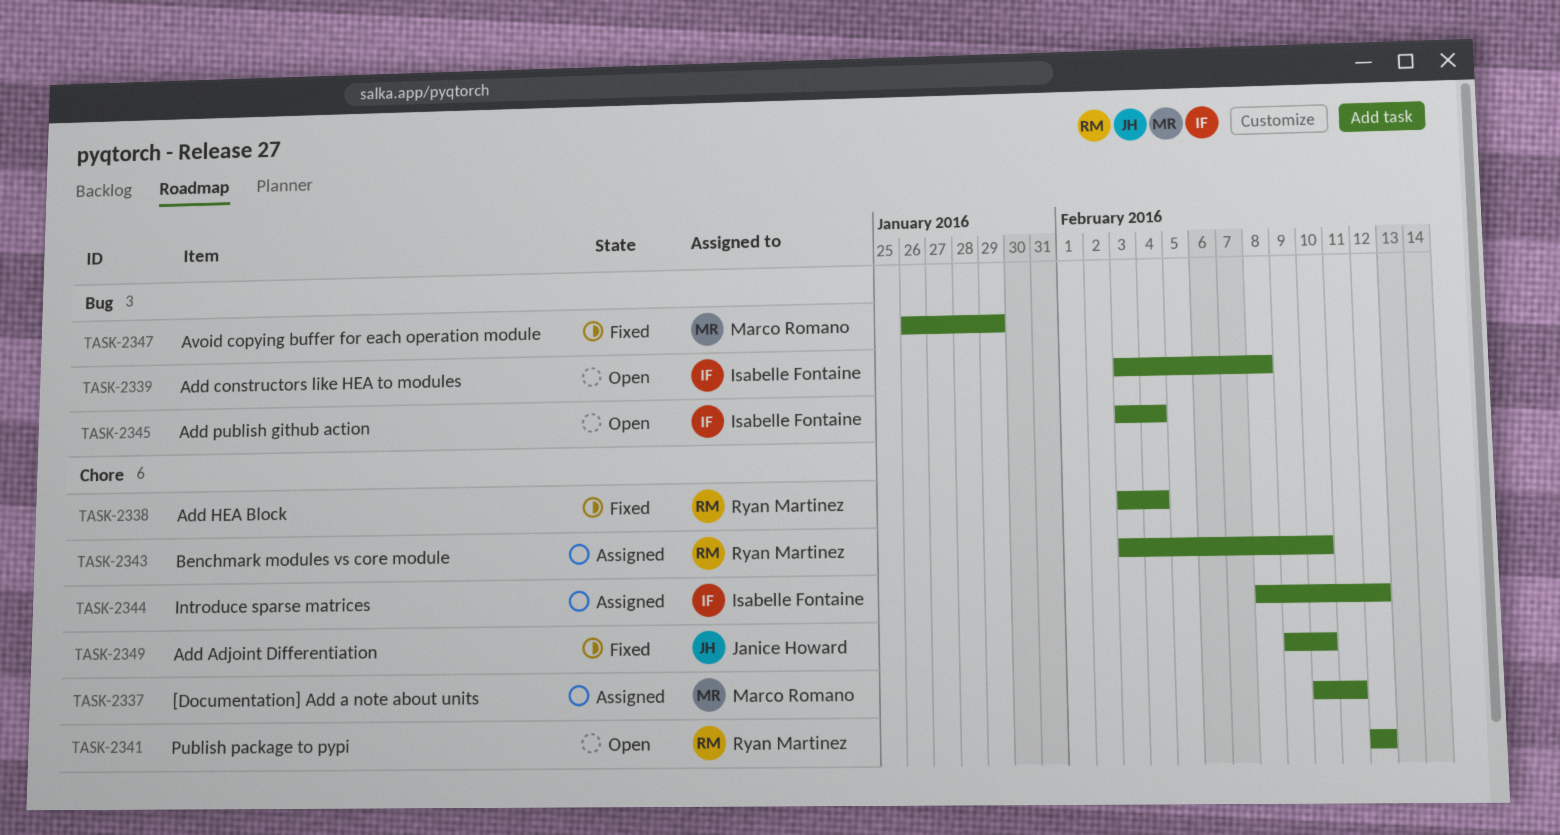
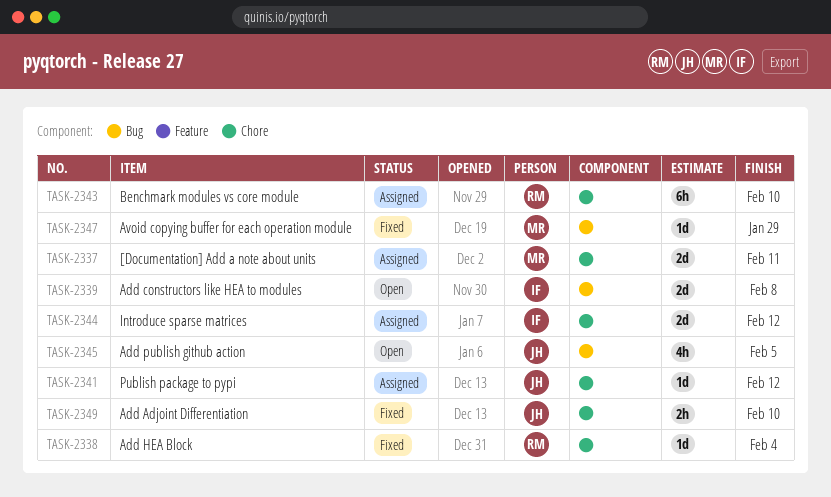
TASK-2341, status: Open -> Assigned
TASK-2341, owner: Ryan Martinez -> Janice Howard
TASK-2345, owner: Isabelle Fontaine -> Janice Howard
TASK-2345, due: Feb 4 -> Feb 5

